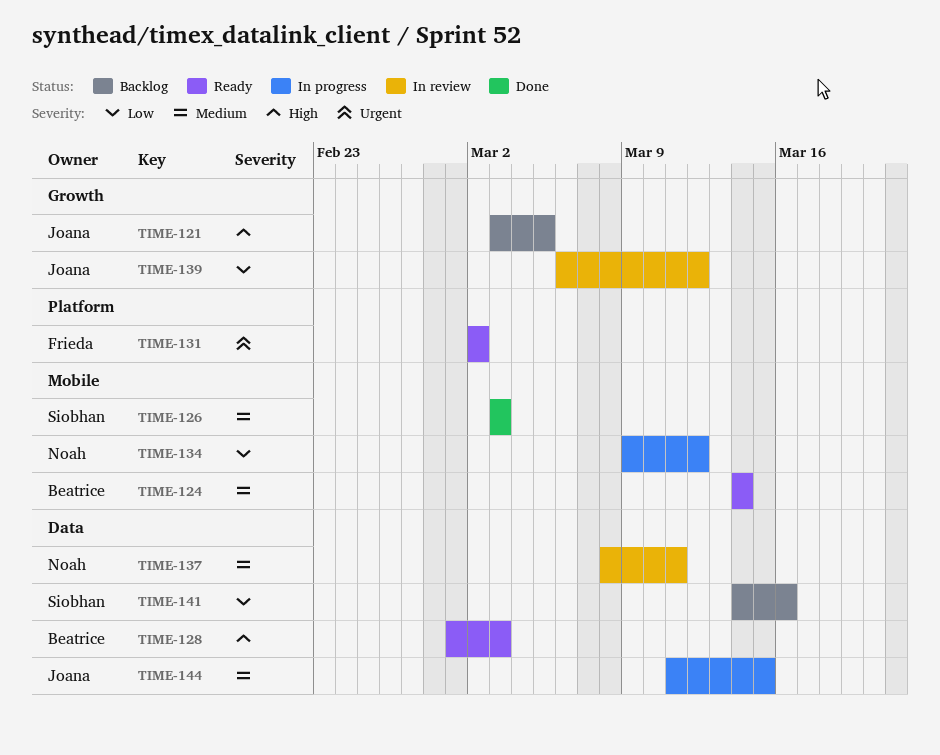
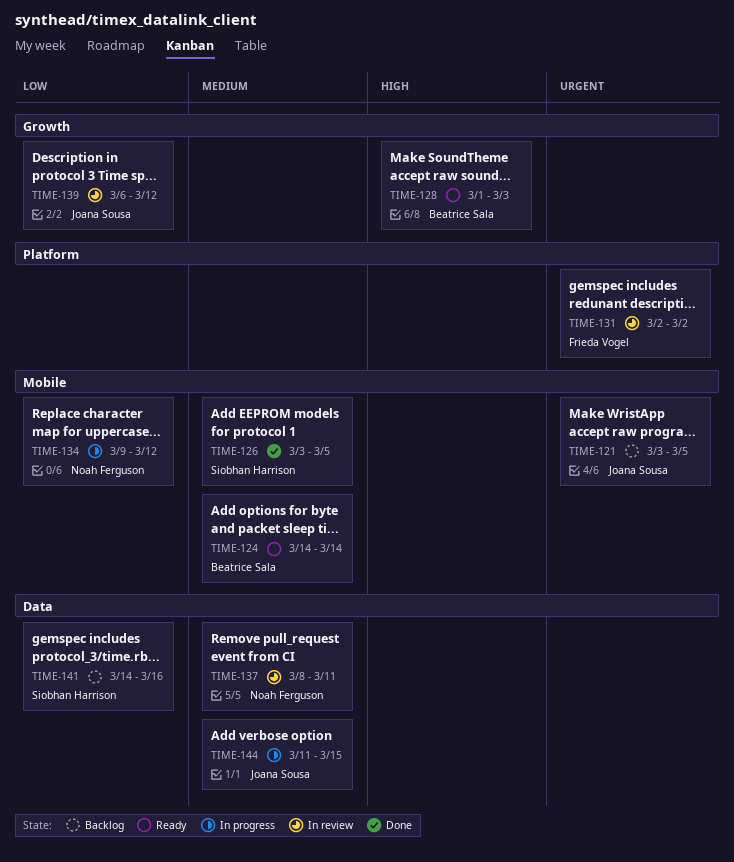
TIME-121, priority: High -> Urgent
TIME-121, label: Growth -> Mobile
TIME-126, due: Mar 3 -> Mar 5
TIME-128, label: Data -> Growth
TIME-131, status: Ready -> In review

